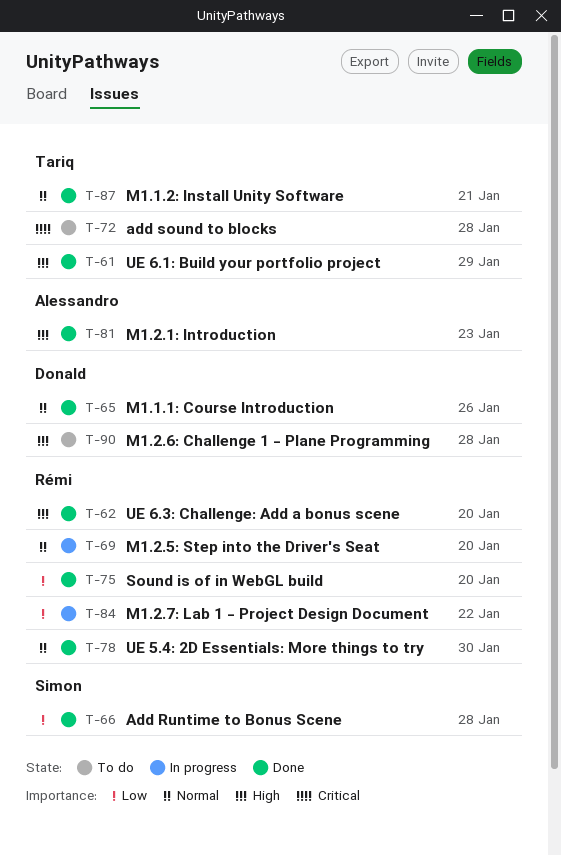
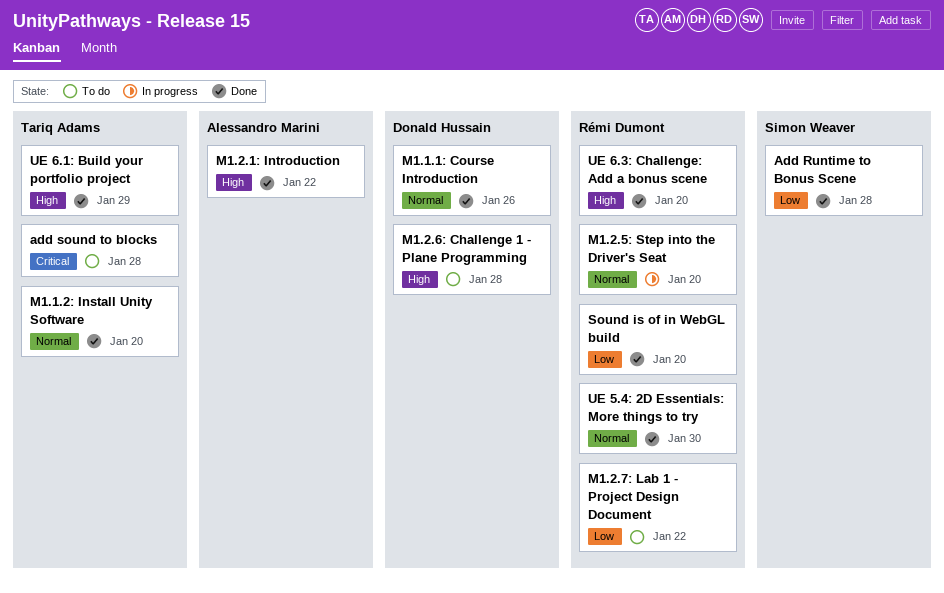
M1.1.2: Install Unity Software, due: Jan 21 -> Jan 20
M1.2.1: Introduction, due: Jan 23 -> Jan 22
M1.2.7: Lab 1 - Project Design Document, status: In progress -> To do

